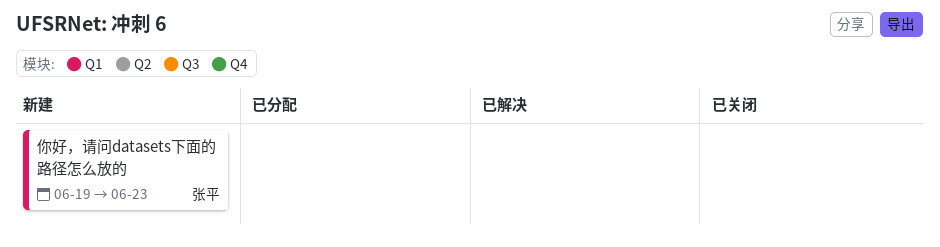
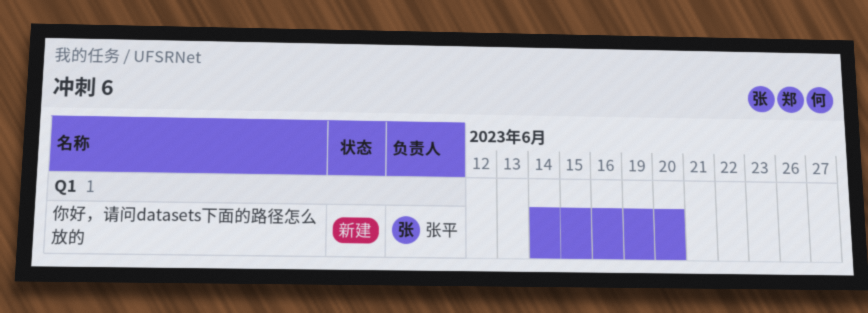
你好，请问datasets下面的路径怎么放的, start: Jun 19 -> Jun 14
你好，请问datasets下面的路径怎么放的, due: Jun 23 -> Jun 20

